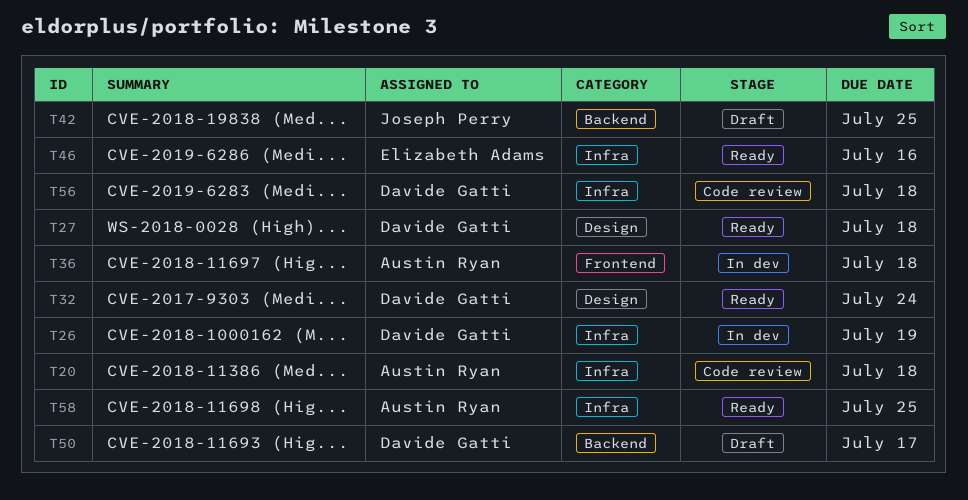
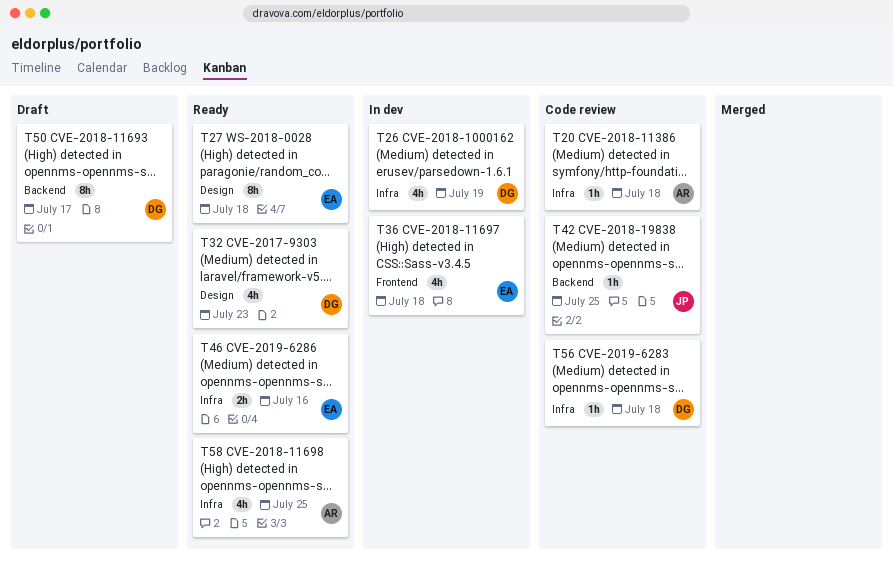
T27, owner: Davide Gatti -> Elizabeth Adams
T32, due: Jul 24 -> Jul 23
T36, owner: Austin Ryan -> Elizabeth Adams
T42, status: Draft -> Code review

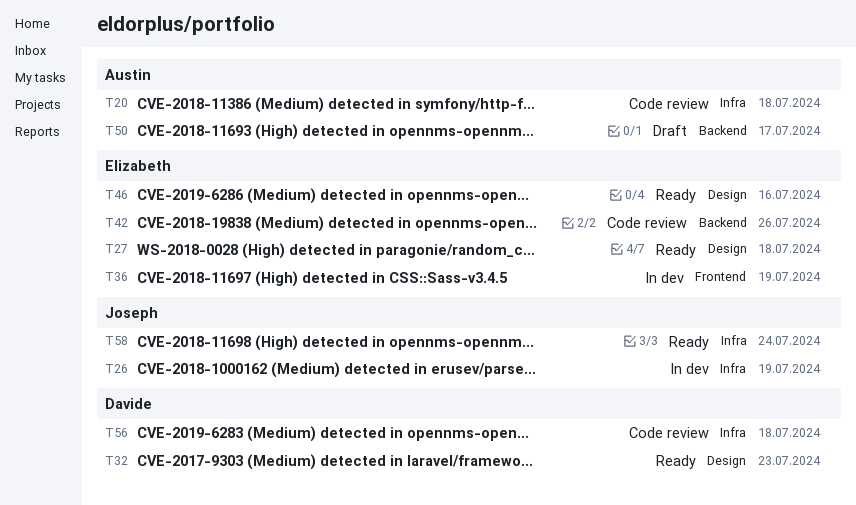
T26, owner: Davide -> Joseph
T36, due: Jul 18 -> Jul 19
T42, owner: Joseph -> Elizabeth
T42, due: Jul 25 -> Jul 26
T46, label: Infra -> Design
T50, owner: Davide -> Austin
T58, owner: Austin -> Joseph
T58, due: Jul 25 -> Jul 24

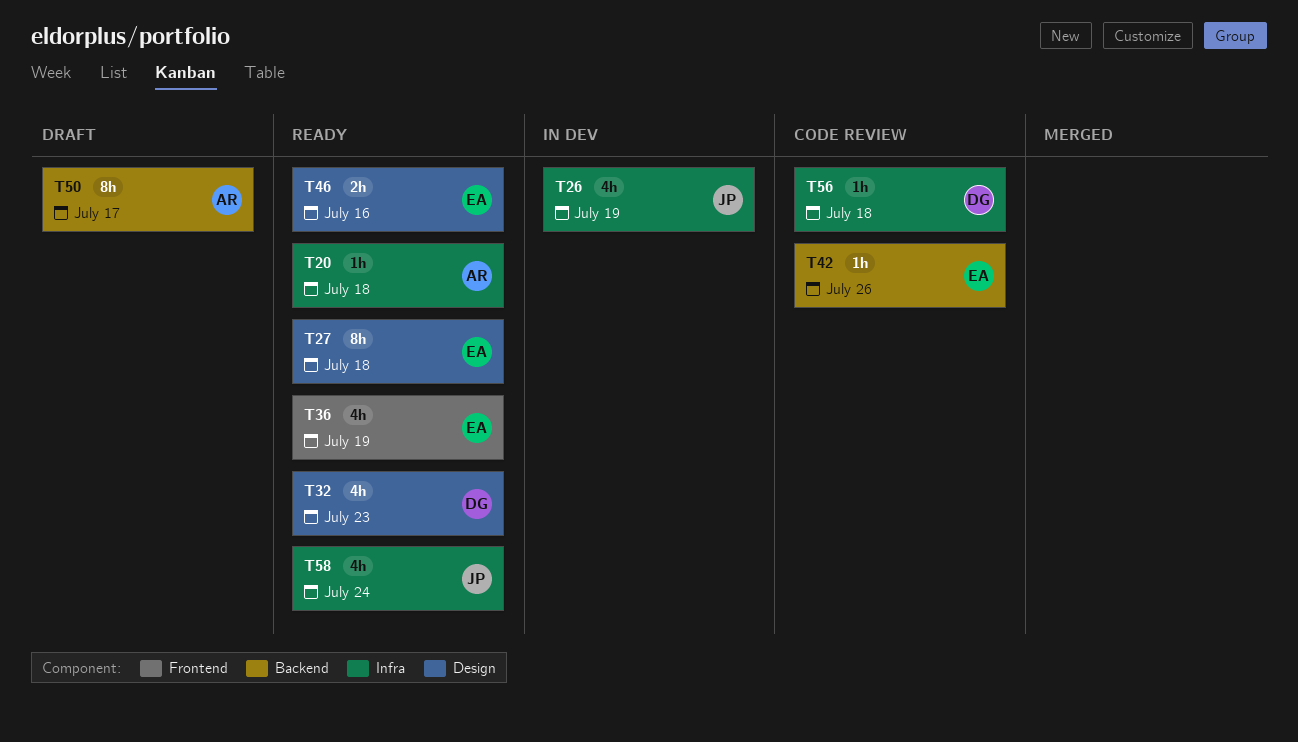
T20, status: Code review -> Ready
T36, status: In dev -> Ready

